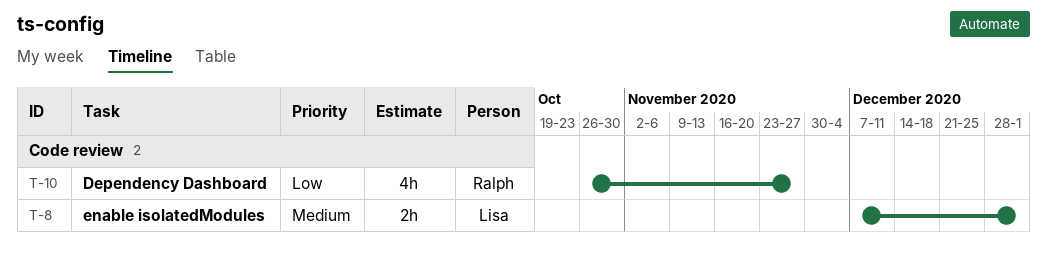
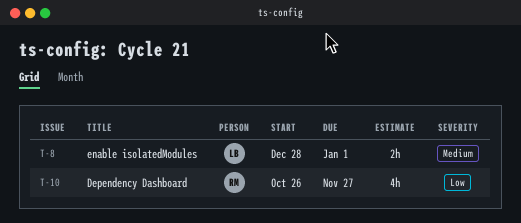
T-8, start: Dec 7 -> Dec 28

